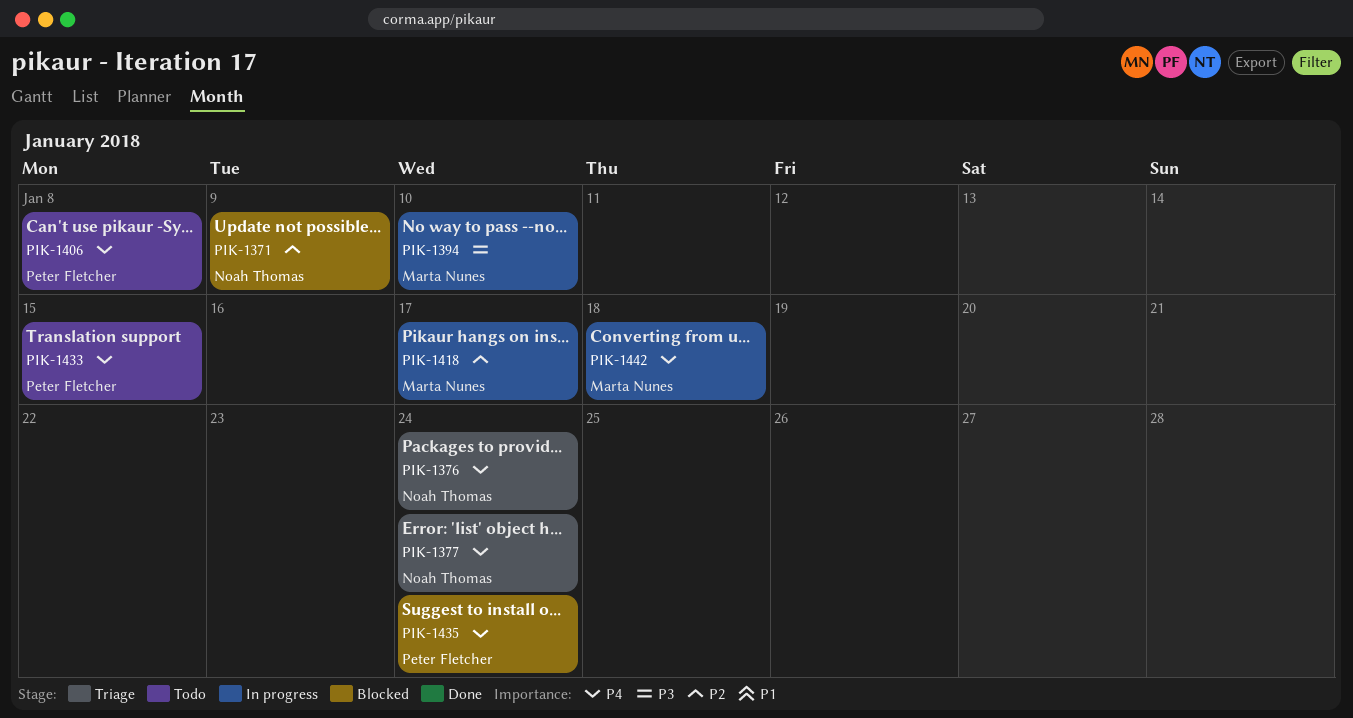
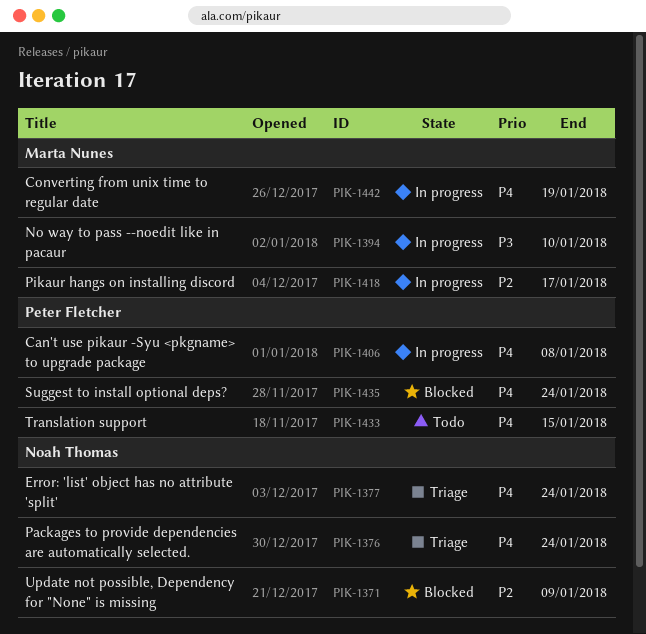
PIK-1406, status: Todo -> In progress
PIK-1442, due: Jan 18 -> Jan 19

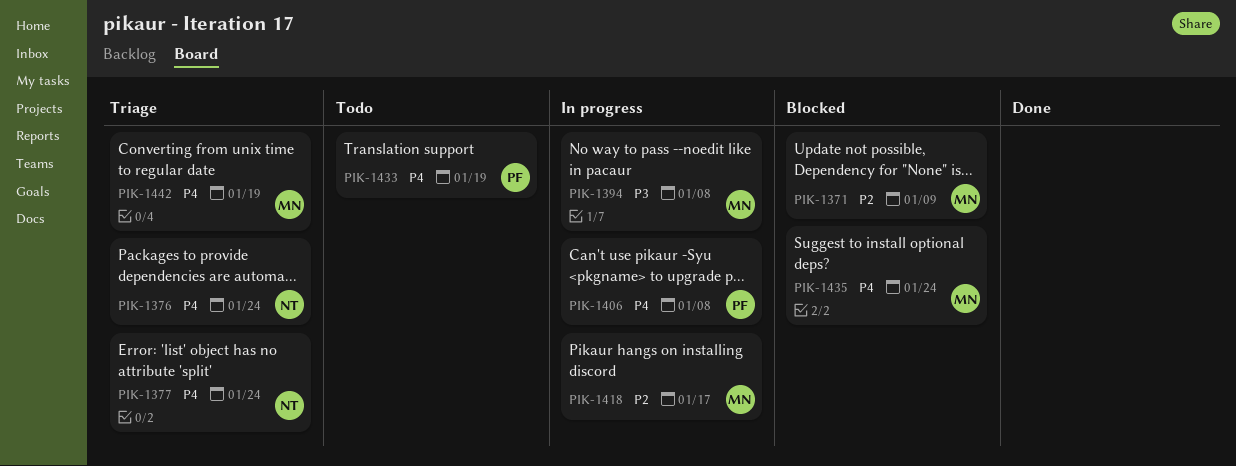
PIK-1371, owner: Noah Thomas -> Marta Nunes
PIK-1394, due: Jan 10 -> Jan 8
PIK-1433, due: Jan 15 -> Jan 19
PIK-1435, owner: Peter Fletcher -> Marta Nunes
PIK-1442, status: In progress -> Triage

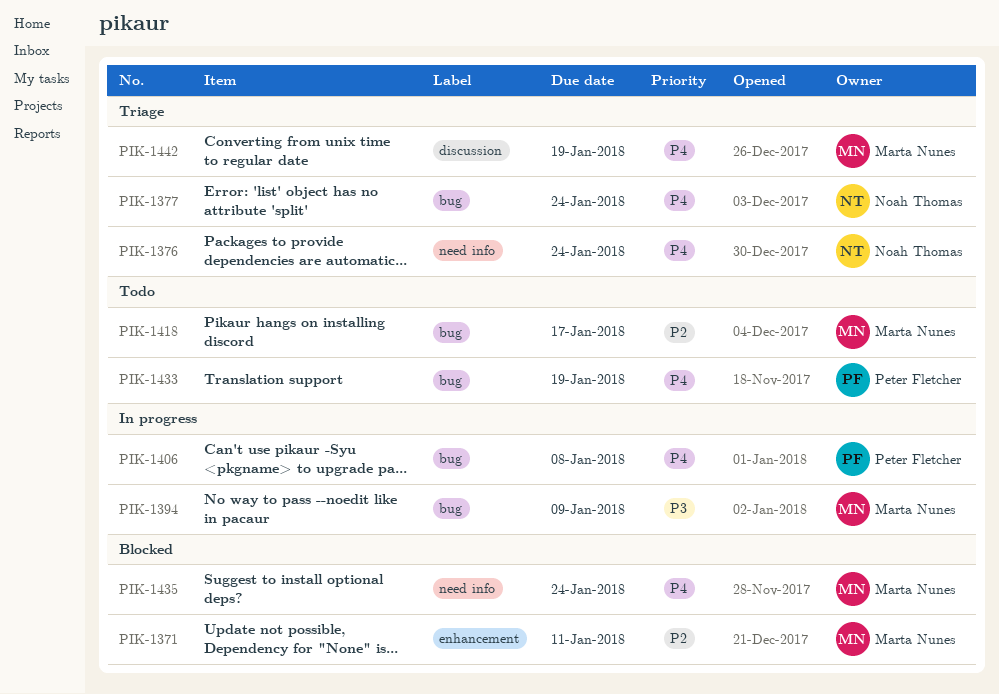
PIK-1371, due: Jan 9 -> Jan 11
PIK-1394, due: Jan 8 -> Jan 9
PIK-1418, status: In progress -> Todo

